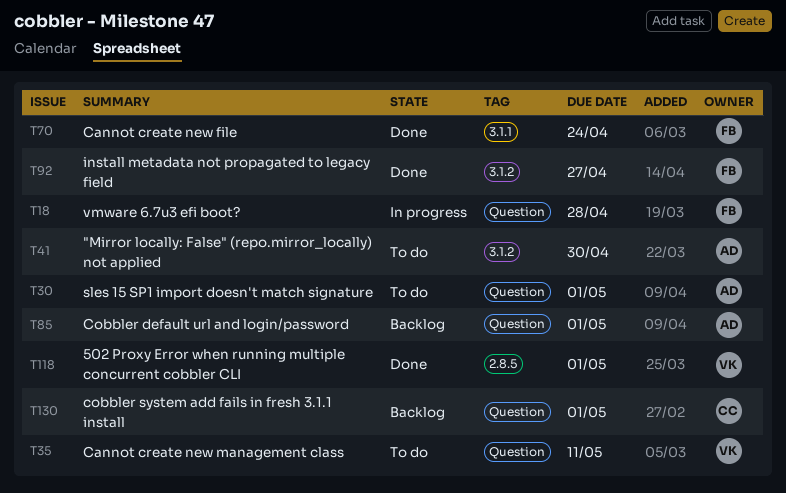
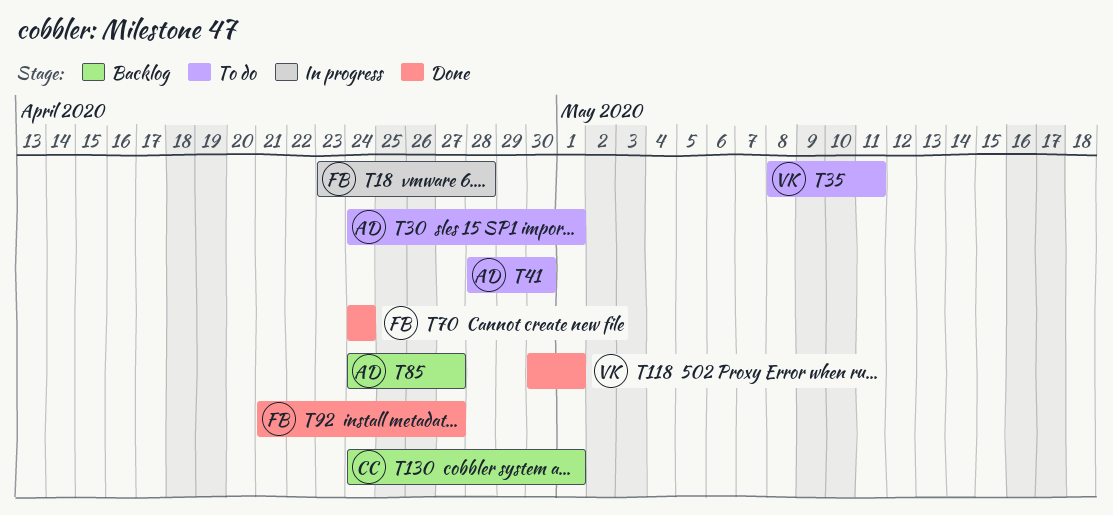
T85, due: May 1 -> Apr 27

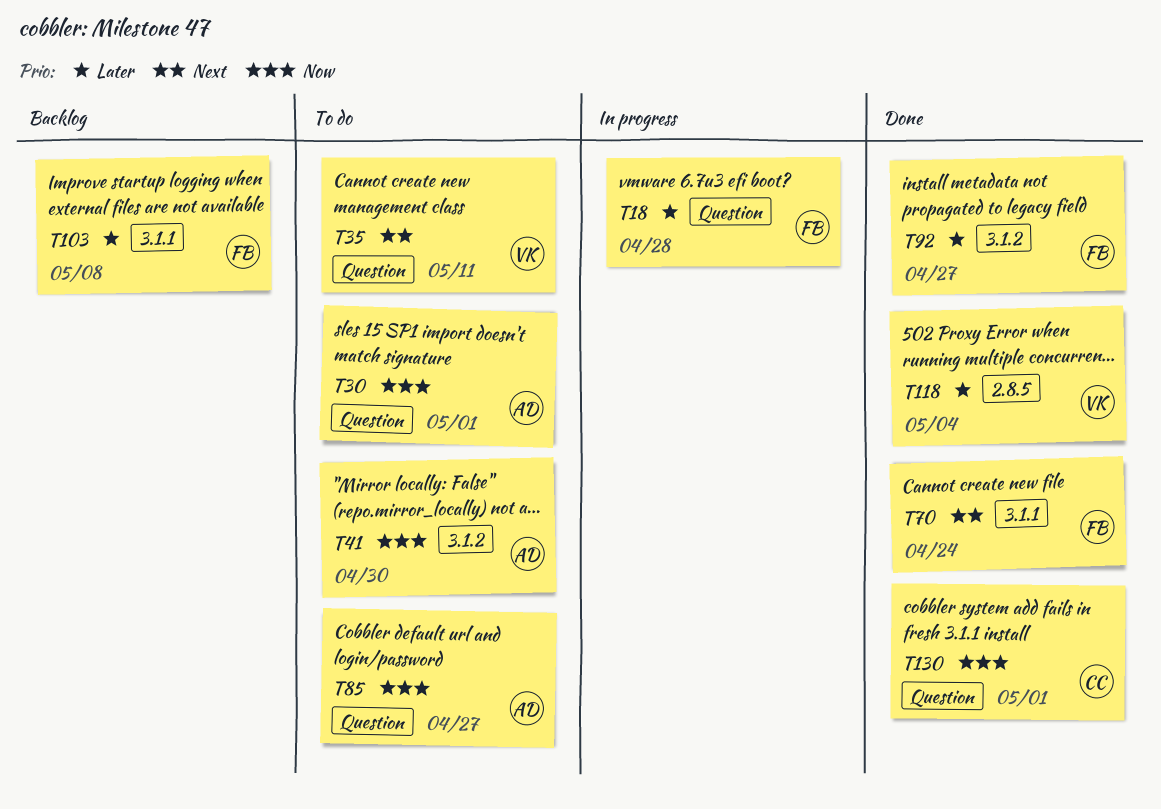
T85, status: Backlog -> To do
T103: none -> present
T118, due: May 1 -> May 4
T130, status: Backlog -> Done

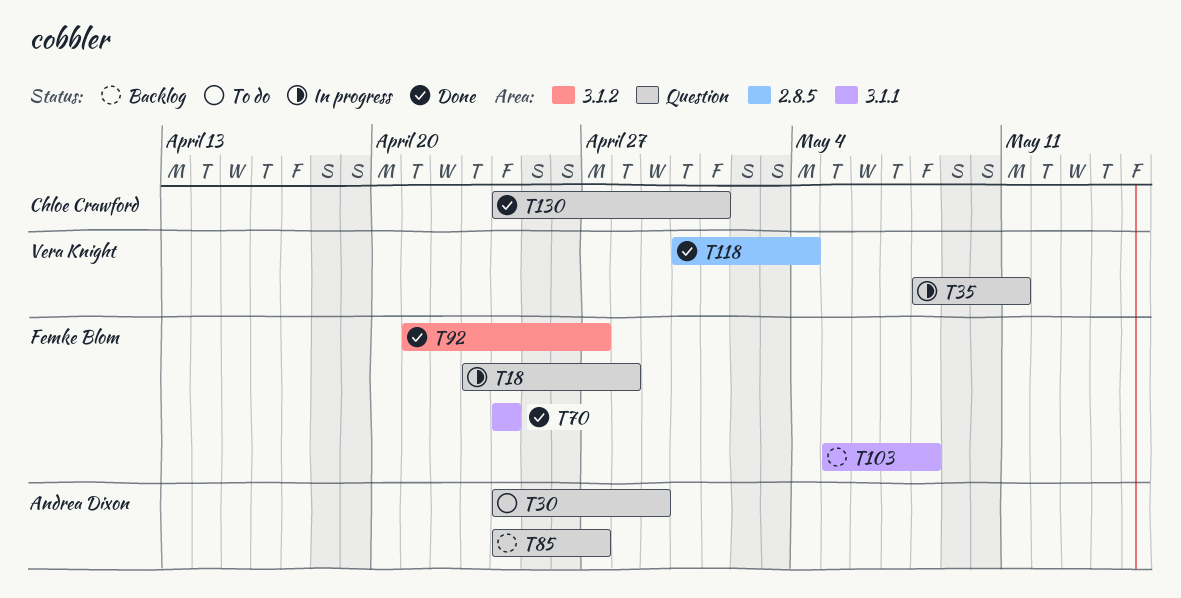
T30, due: May 1 -> Apr 29
T35, status: To do -> In progress
T41: present -> none
T85, status: To do -> Backlog

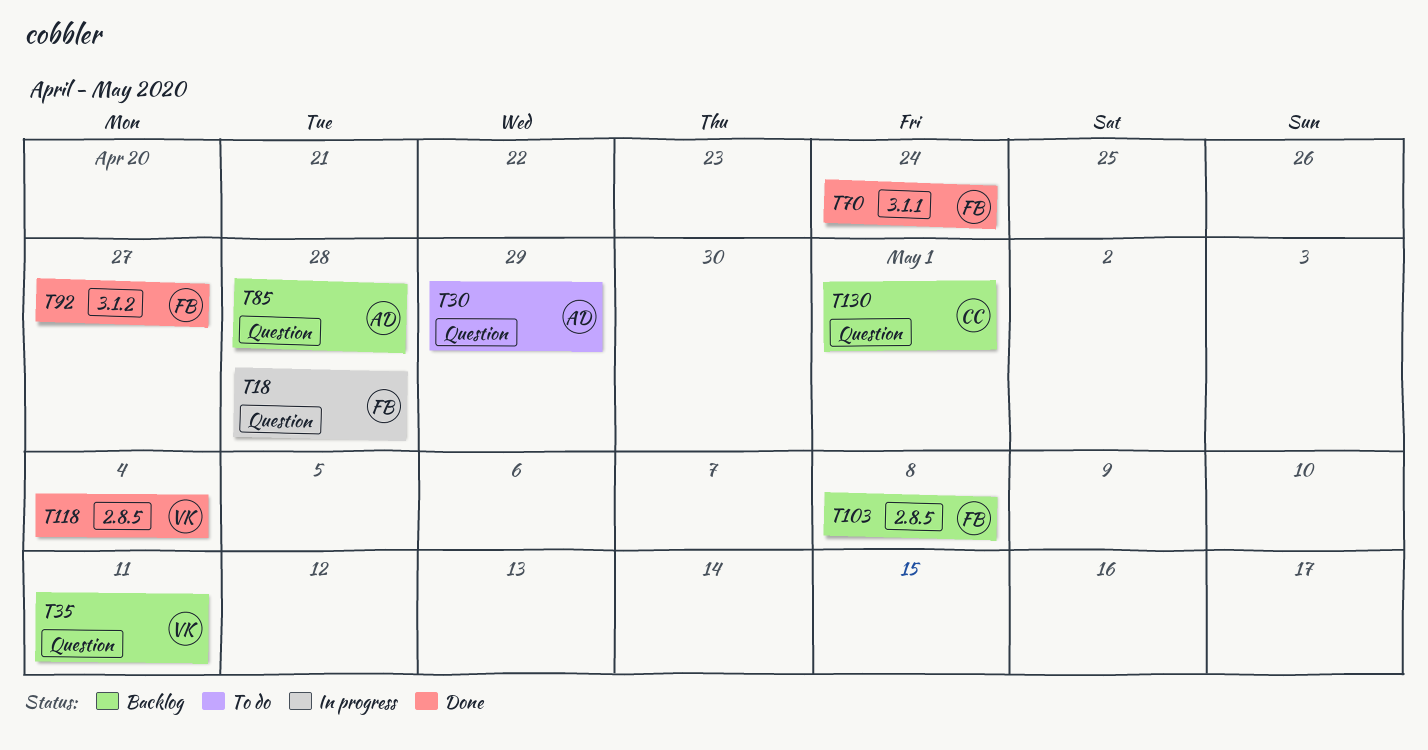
T35, status: In progress -> Backlog
T85, due: Apr 27 -> Apr 28
T103, label: 3.1.1 -> 2.8.5
T130, status: Done -> Backlog

